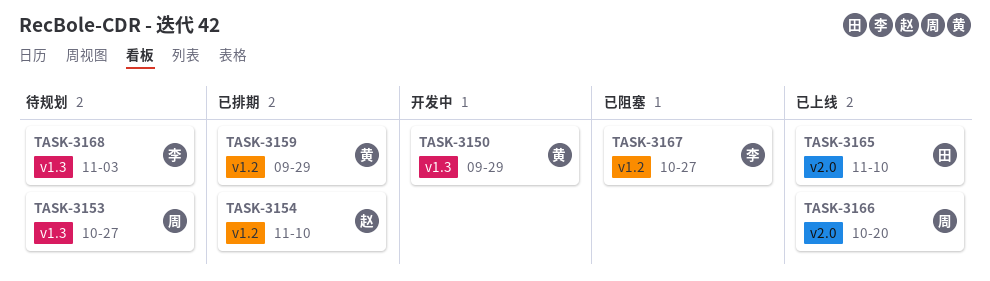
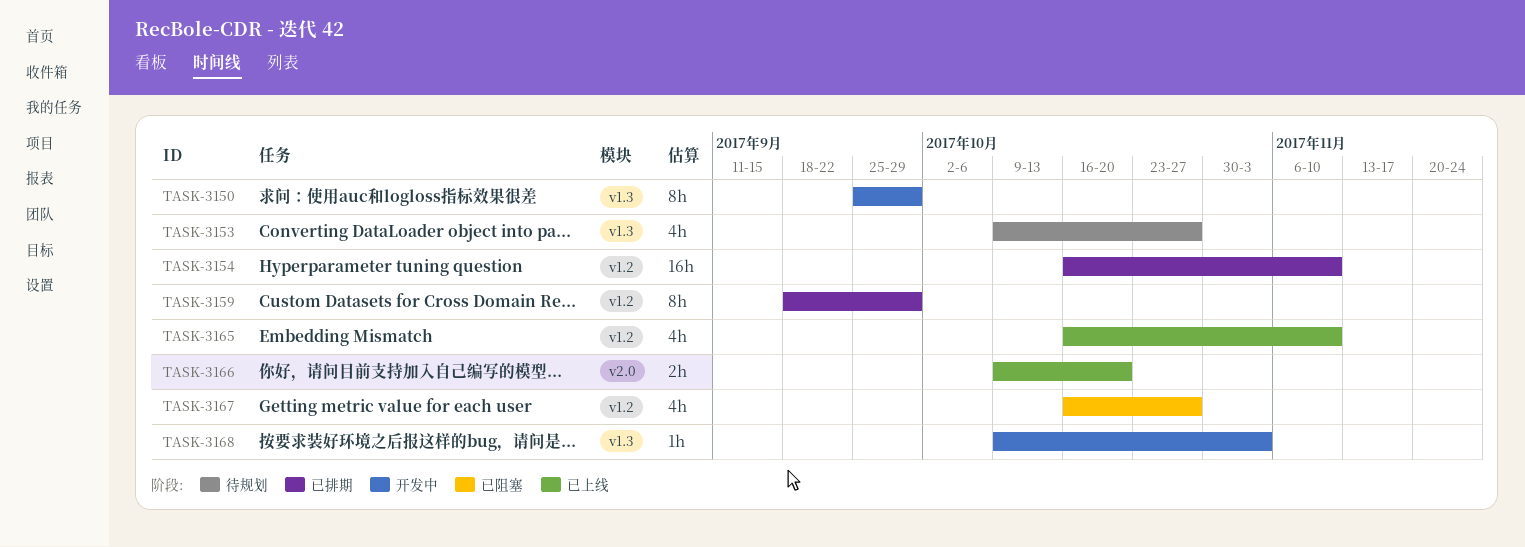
TASK-3165, label: v2.0 -> v1.2
TASK-3168, status: 待规划 -> 开发中

